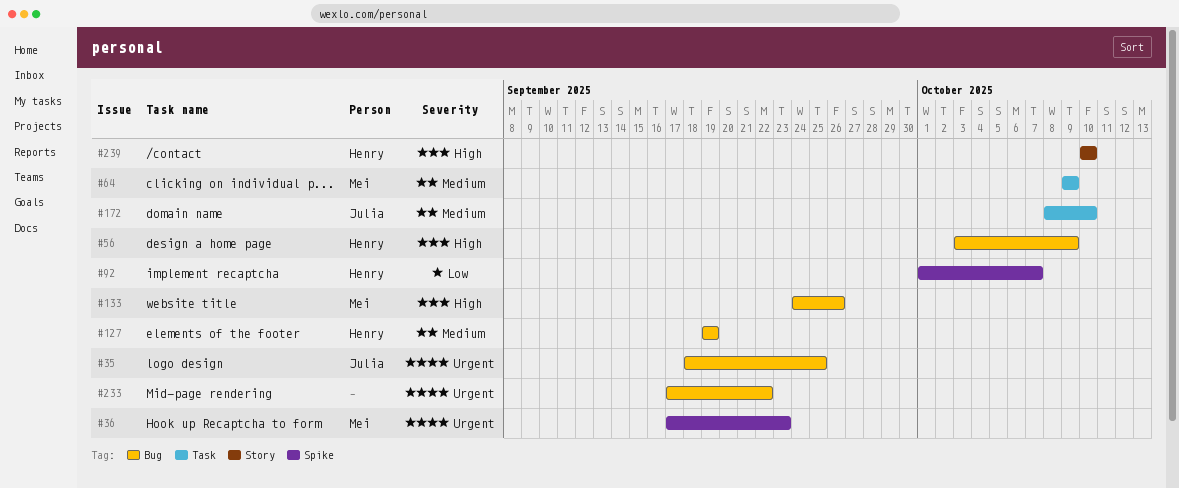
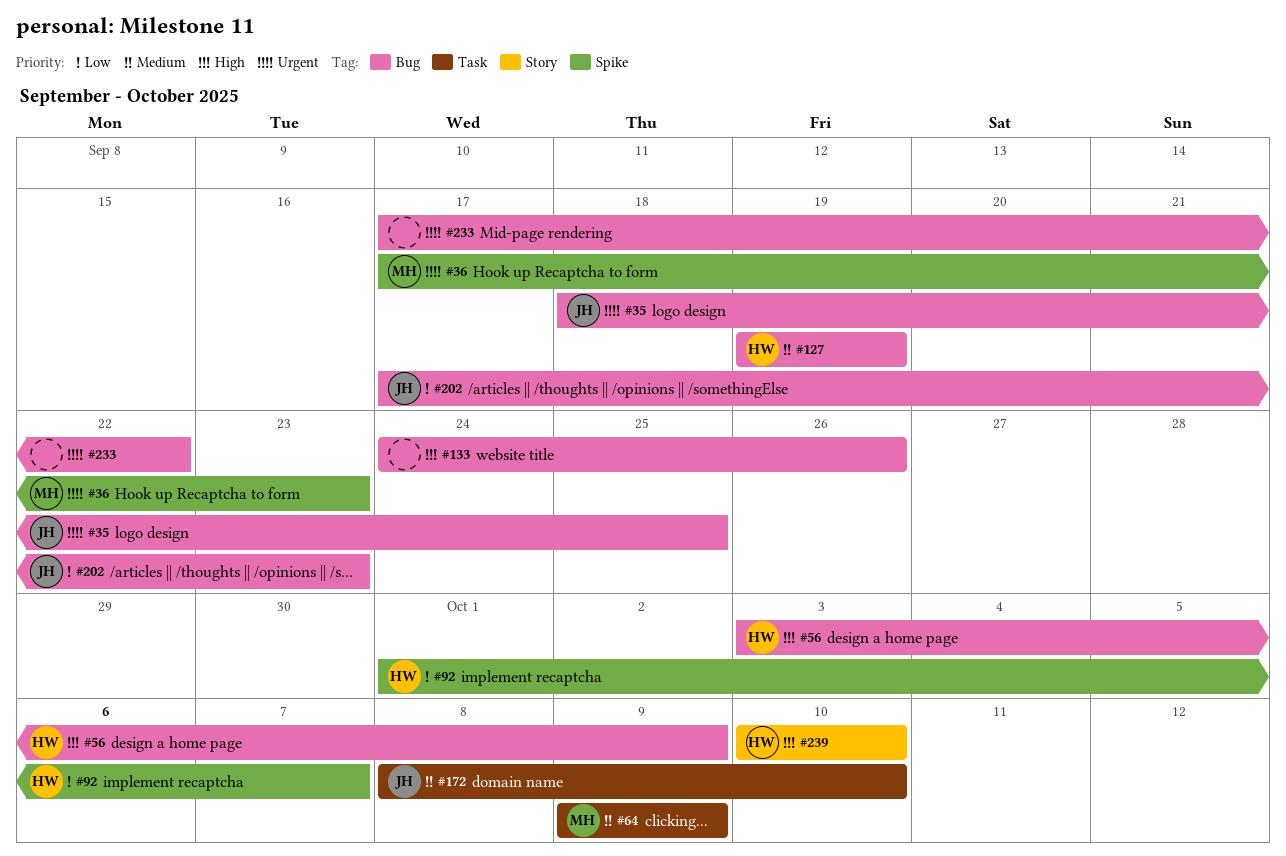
#133, owner: Mei -> none
#202: none -> present

